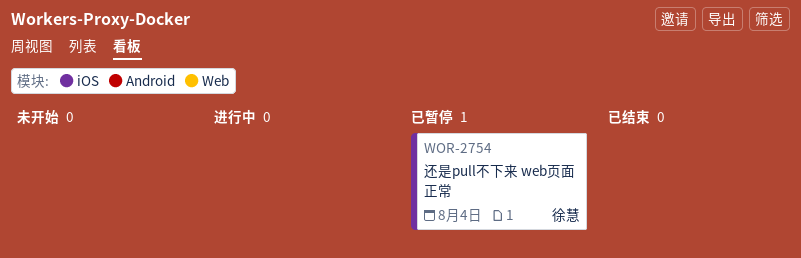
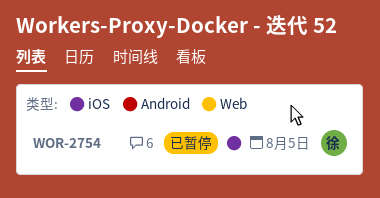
WOR-2754, due: Aug 4 -> Aug 5

